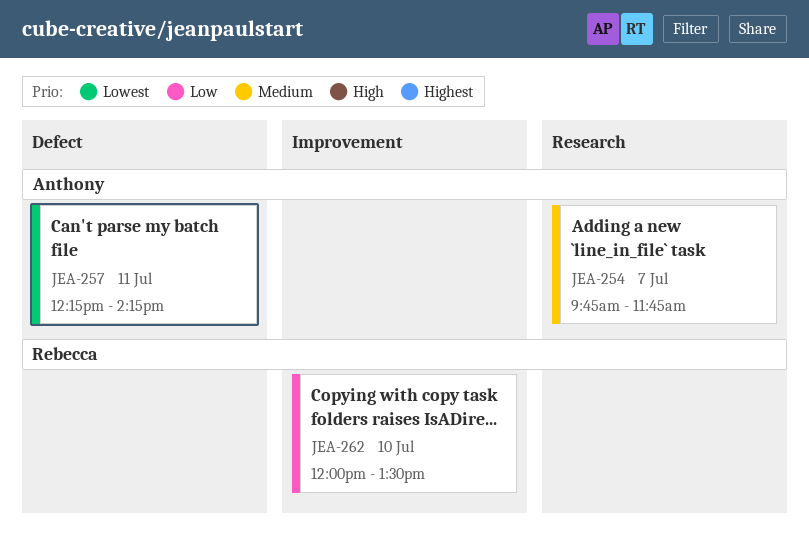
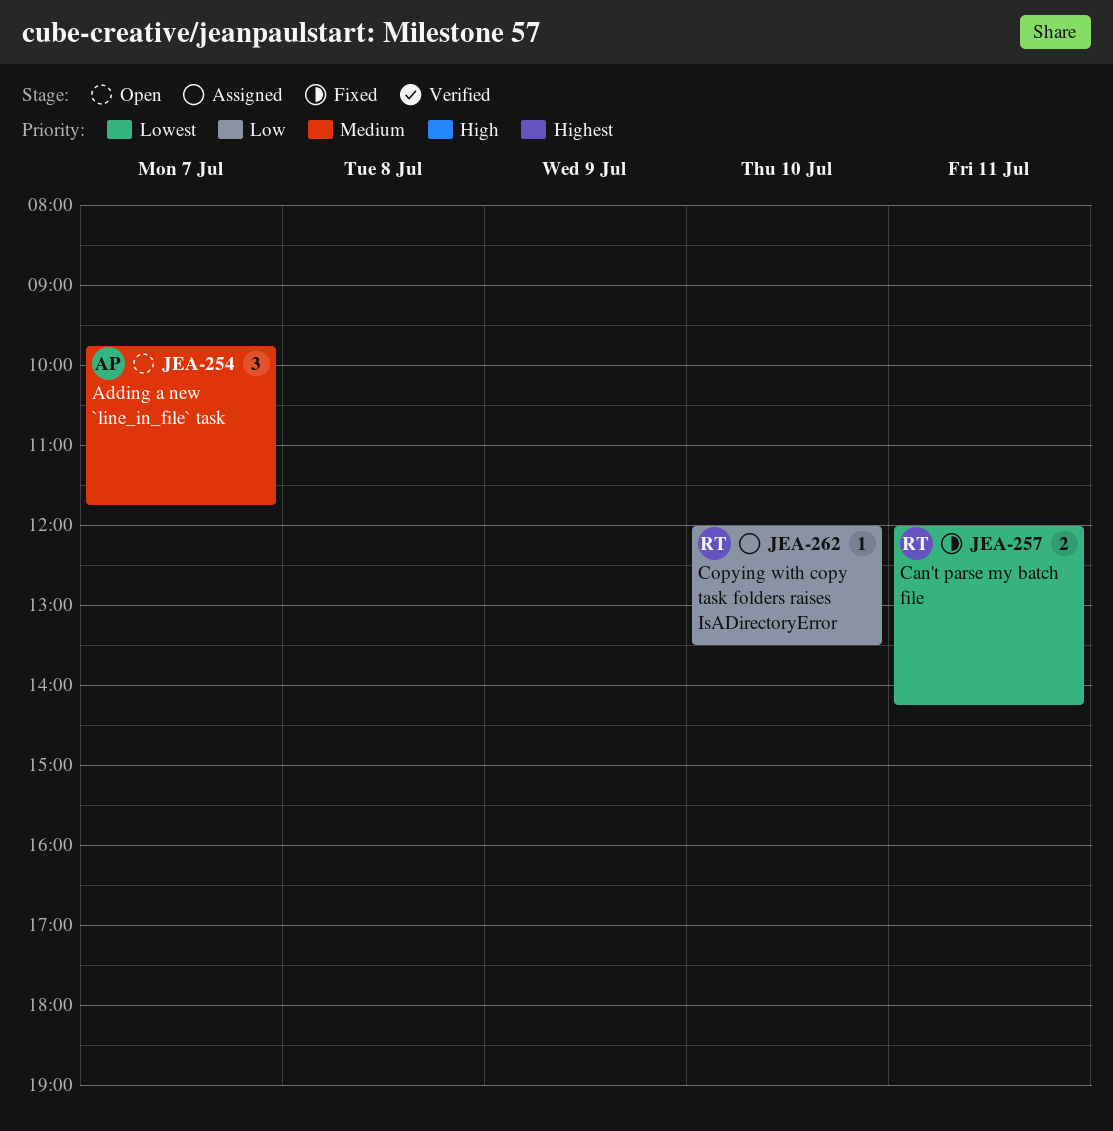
JEA-257, owner: Anthony -> Rebecca
JEA-257, begins: 12:15 -> 12:00

